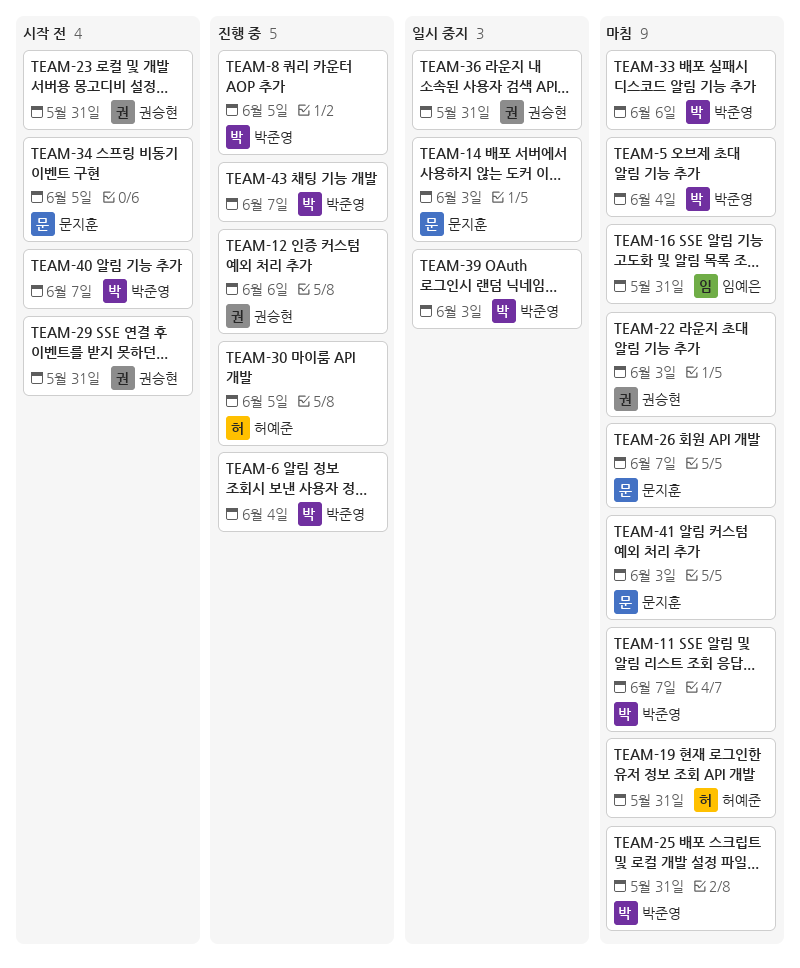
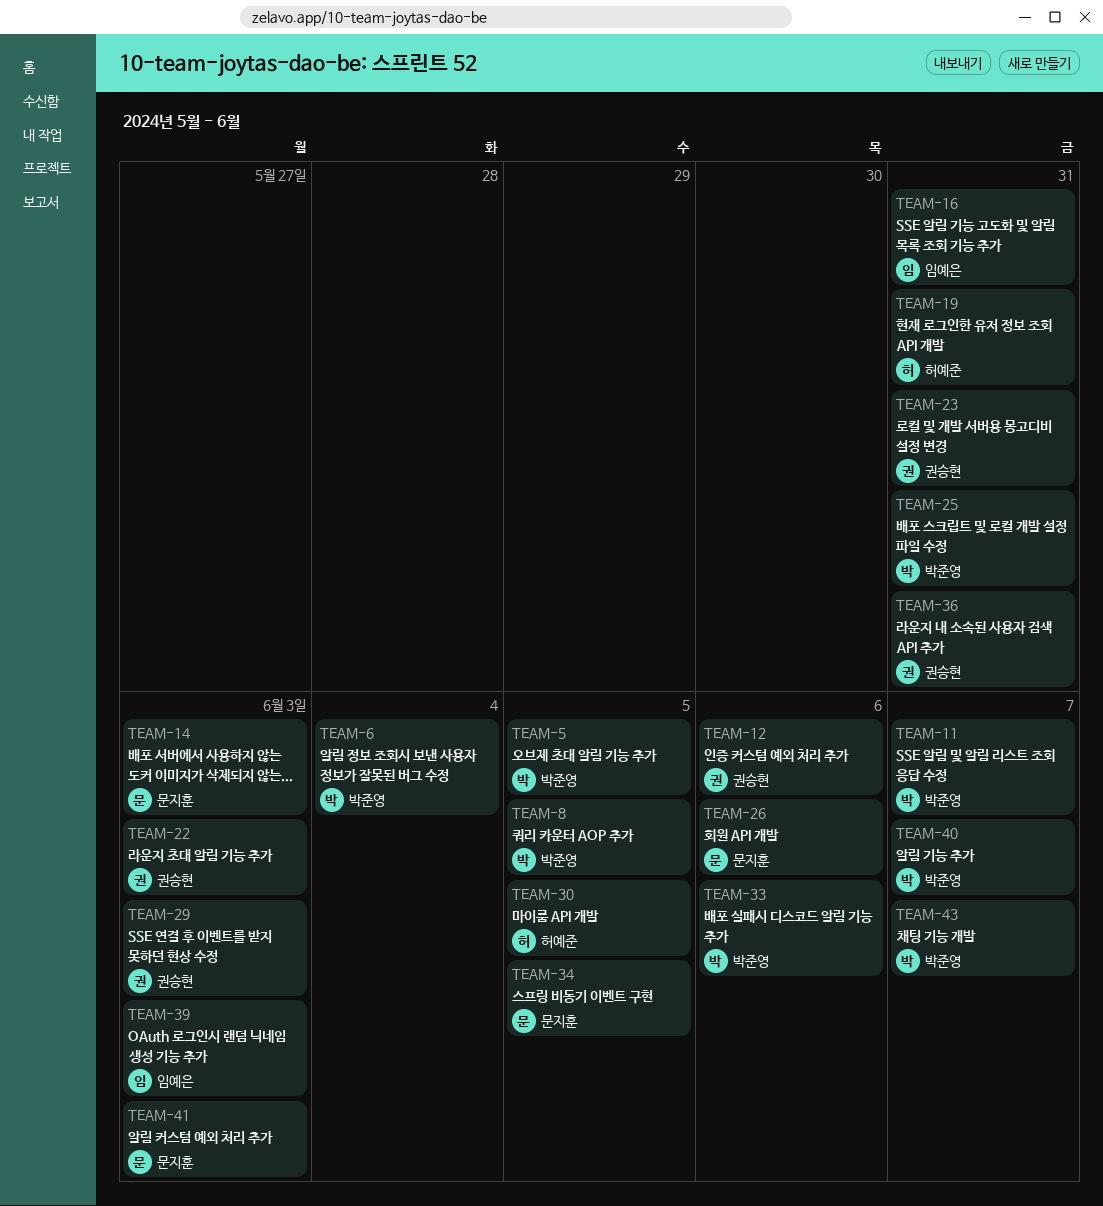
TEAM-5, due: Jun 4 -> Jun 5
TEAM-26, due: Jun 7 -> Jun 6
TEAM-29, due: May 31 -> Jun 3
TEAM-39, owner: 박준영 -> 임예은

